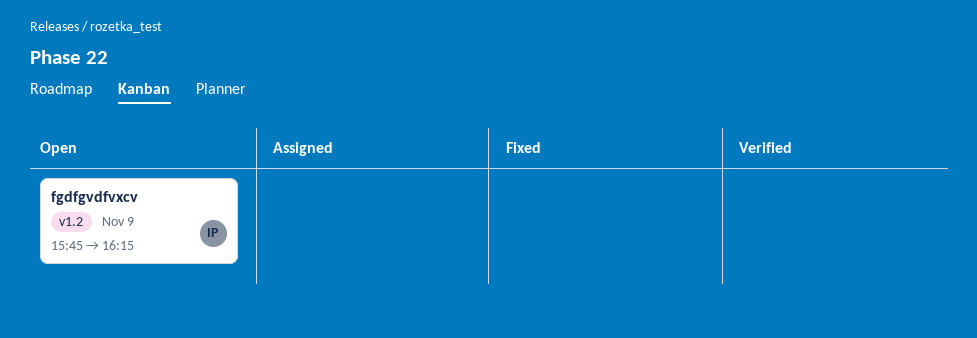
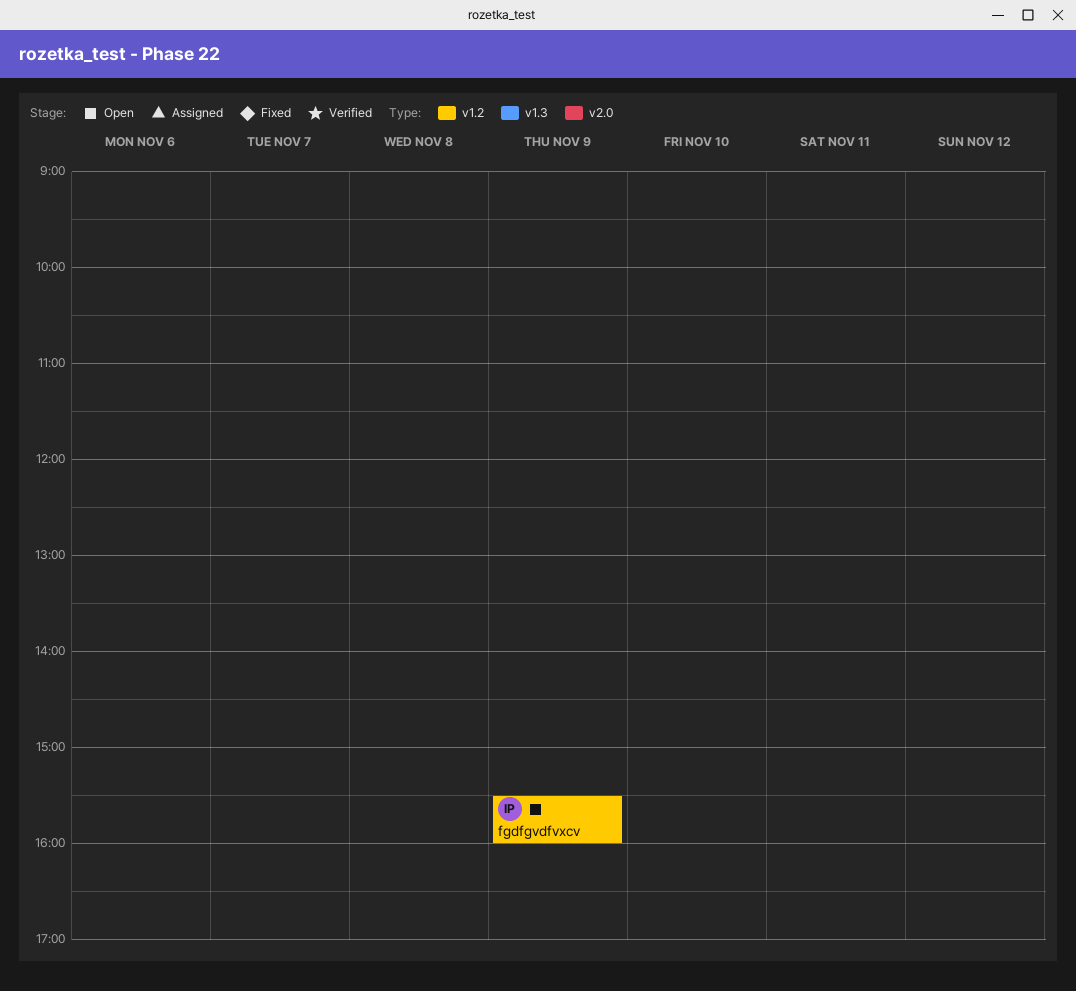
fgdfgvdfvxcv, begins: 15:45 -> 15:30
fgdfgvdfvxcv, ends: 16:15 -> 16:00

